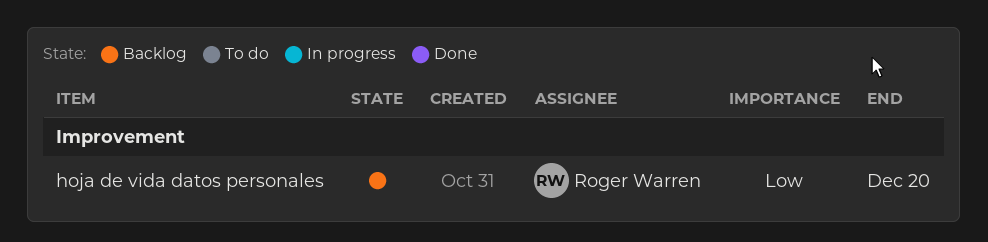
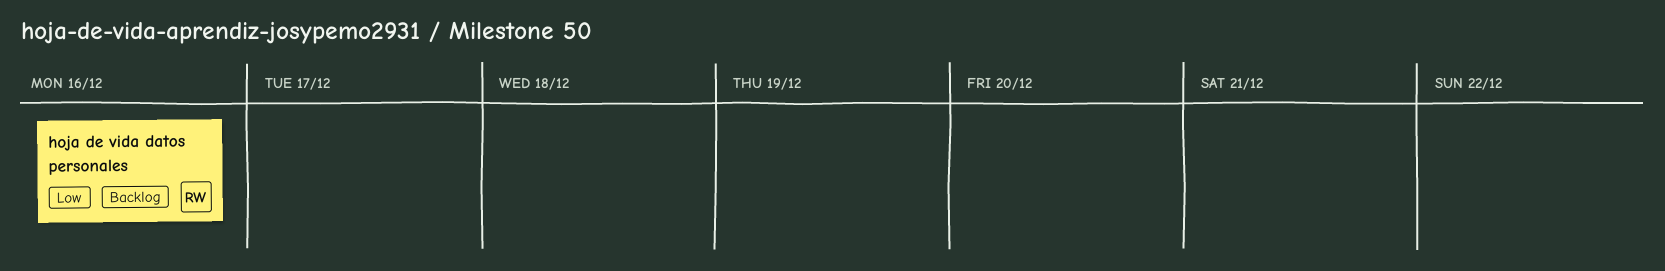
hoja de vida datos personales, due: Dec 20 -> Dec 16

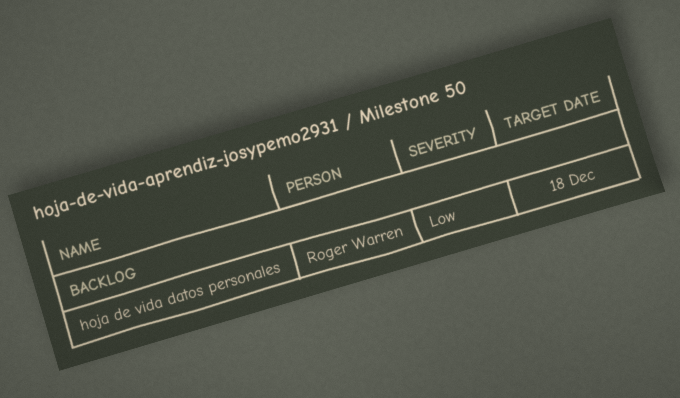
hoja de vida datos personales, due: Dec 16 -> Dec 18

